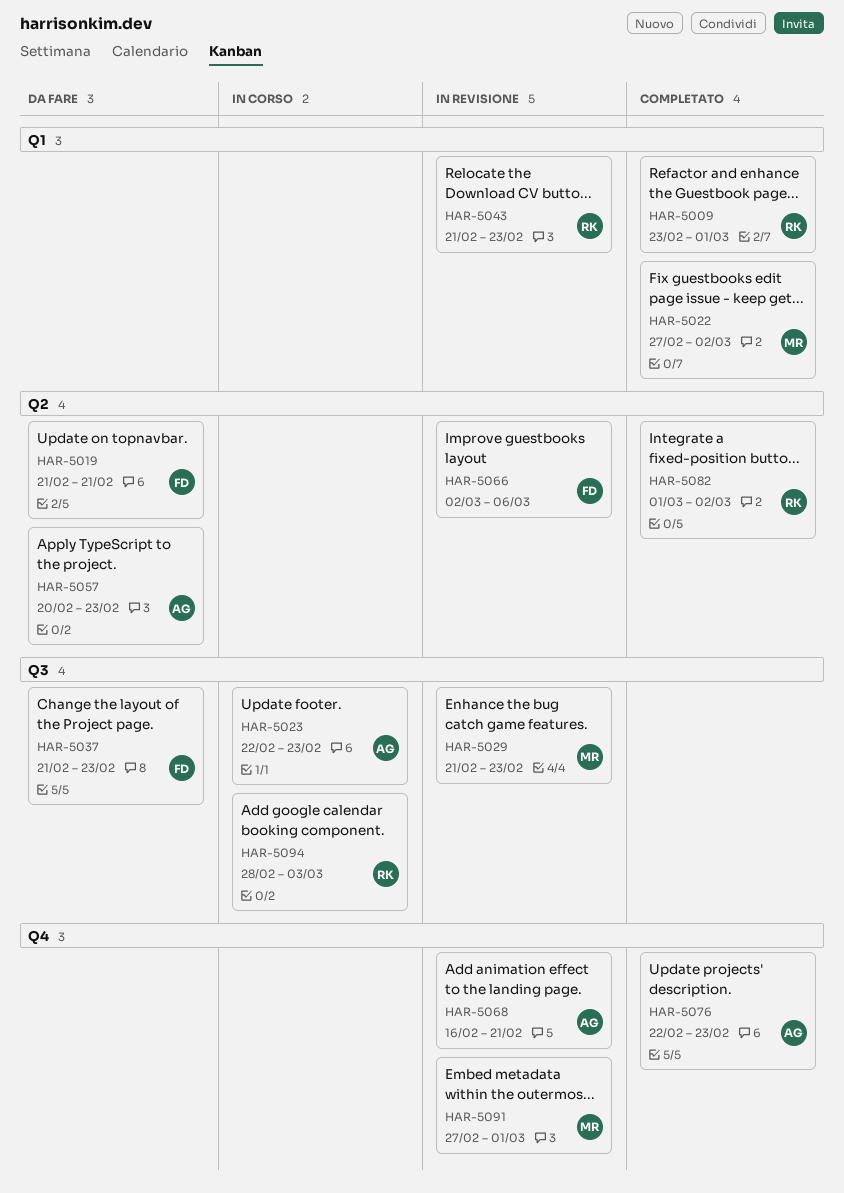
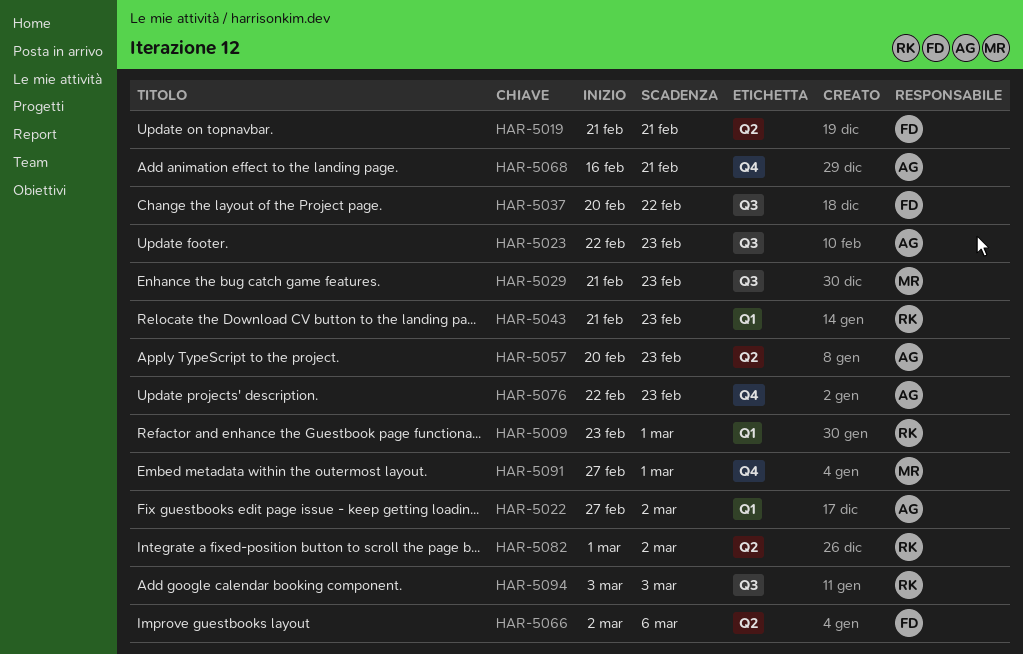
HAR-5022, owner: MR -> AG
HAR-5037, start: Feb 21 -> Feb 20
HAR-5037, due: Feb 23 -> Feb 22
HAR-5094, start: Feb 28 -> Mar 3

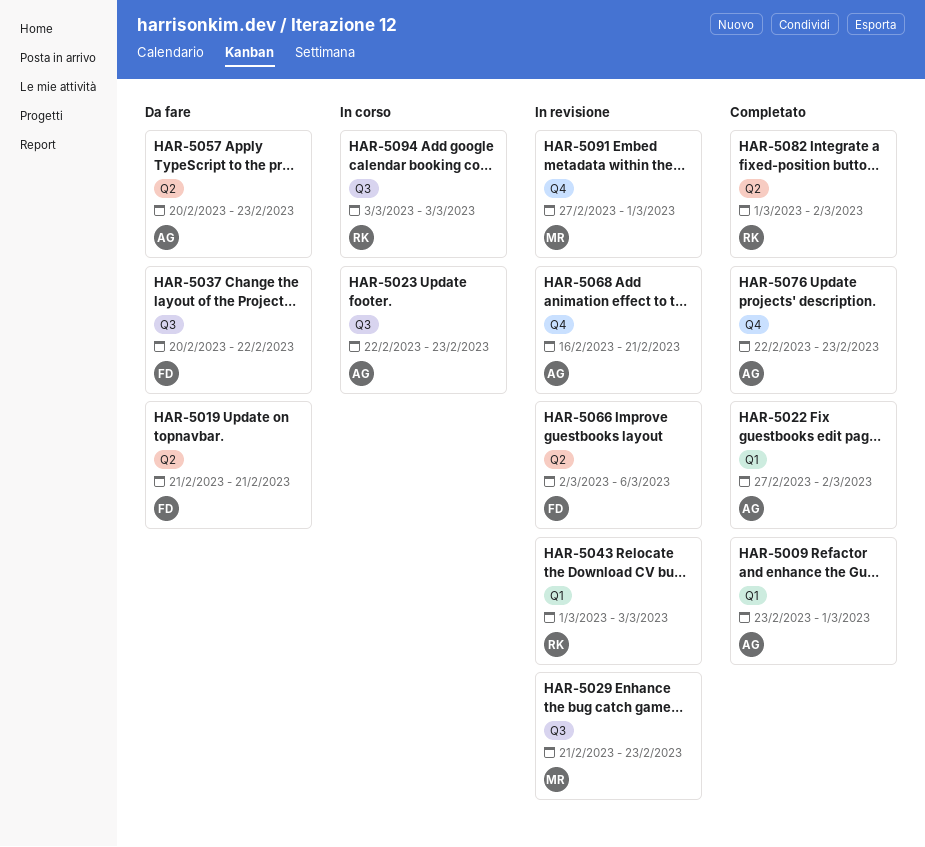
HAR-5009, owner: RK -> AG
HAR-5043, start: Feb 21 -> Mar 1
HAR-5043, due: Feb 23 -> Mar 3

